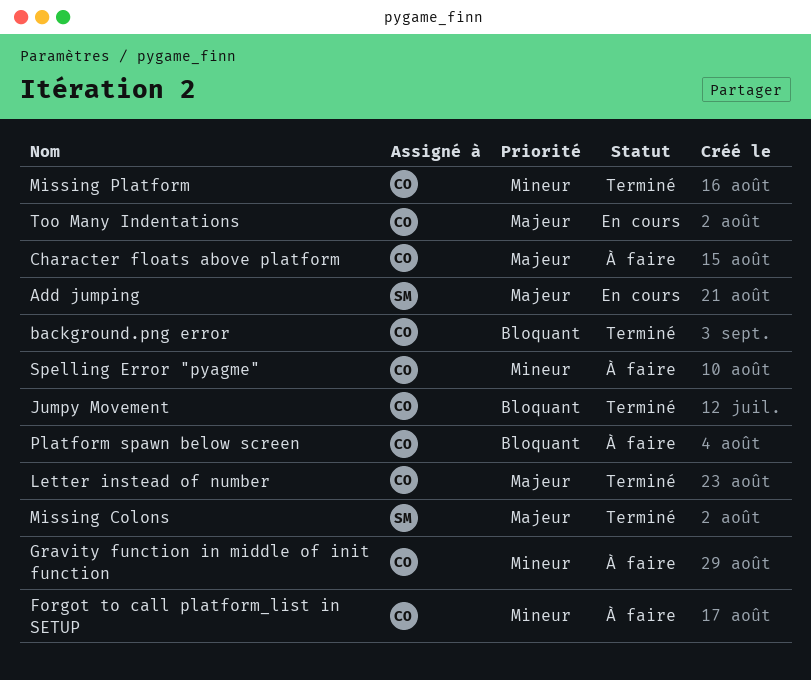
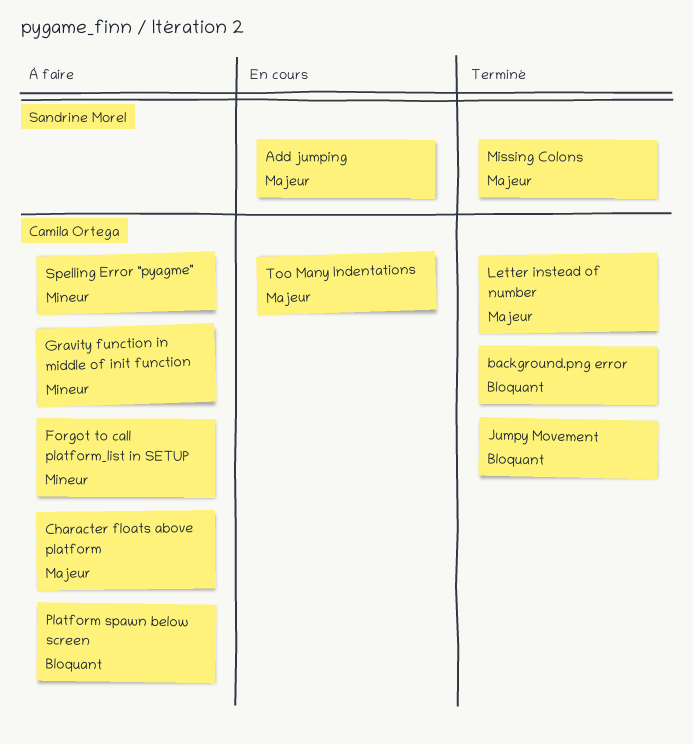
Missing Platform: present -> none

